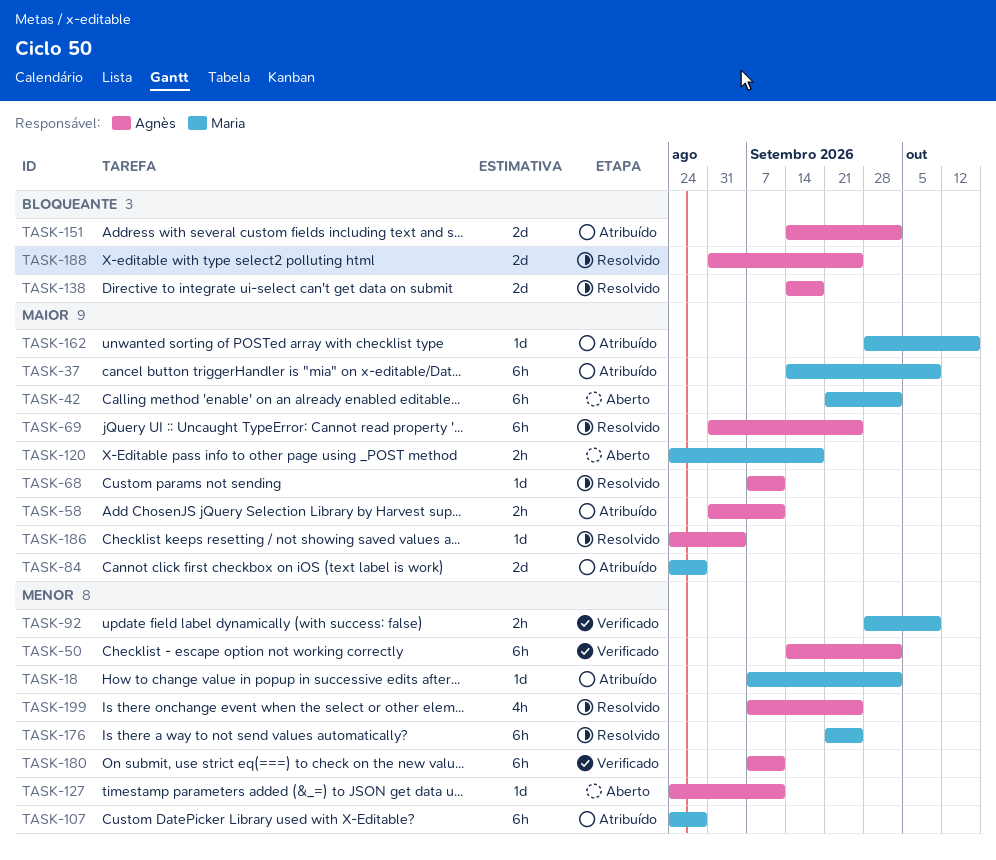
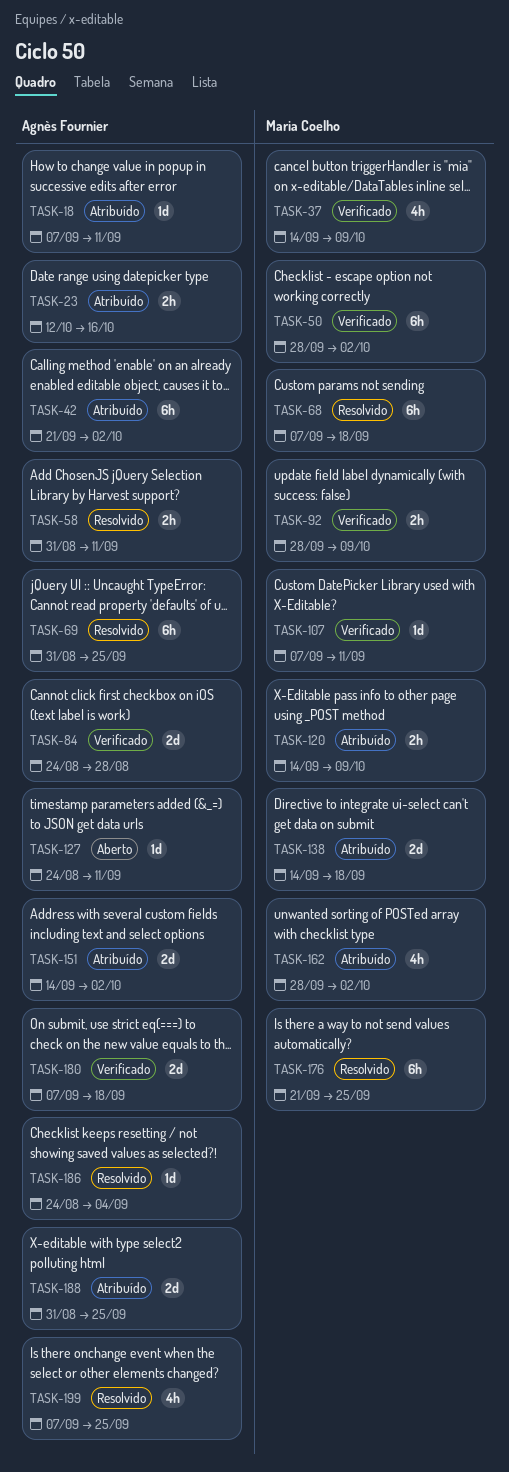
TASK-18, owner: Maria Coelho -> Agnès Fournier
TASK-18, due: Oct 2 -> Sep 11
TASK-23: none -> present
TASK-37, status: Atribuído -> Verificado
TASK-37, estimate: 6h -> 4h
TASK-42, status: Aberto -> Atribuído
TASK-42, owner: Maria Coelho -> Agnès Fournier
TASK-50, owner: Agnès Fournier -> Maria Coelho
TASK-50, start: Sep 14 -> Sep 28
TASK-58, status: Atribuído -> Resolvido
TASK-68, owner: Agnès Fournier -> Maria Coelho
TASK-68, estimate: 1d -> 6h
TASK-68, due: Sep 11 -> Sep 18
TASK-84, status: Atribuído -> Verificado
TASK-84, owner: Maria Coelho -> Agnès Fournier
TASK-107, status: Atribuído -> Verificado
TASK-107, estimate: 6h -> 1d
TASK-107, start: Aug 24 -> Sep 7
TASK-107, due: Aug 28 -> Sep 11
TASK-120, status: Aberto -> Atribuído
TASK-120, start: Aug 24 -> Sep 14
TASK-120, due: Sep 18 -> Oct 9
TASK-138, status: Resolvido -> Atribuído
TASK-138, owner: Agnès Fournier -> Maria Coelho
TASK-162, estimate: 1d -> 4h
TASK-162, due: Oct 16 -> Oct 2
TASK-180, estimate: 6h -> 2d
TASK-180, due: Sep 11 -> Sep 18
TASK-188, status: Resolvido -> Atribuído

